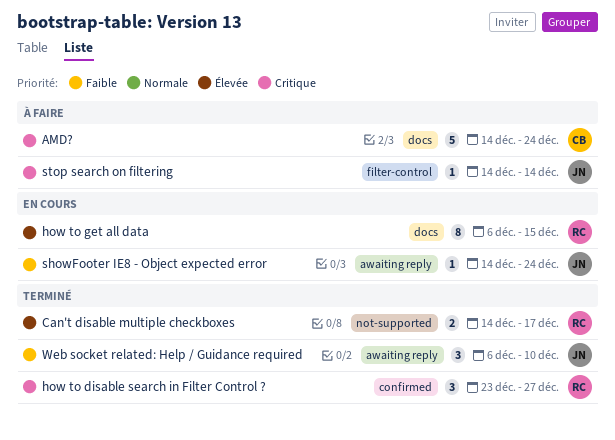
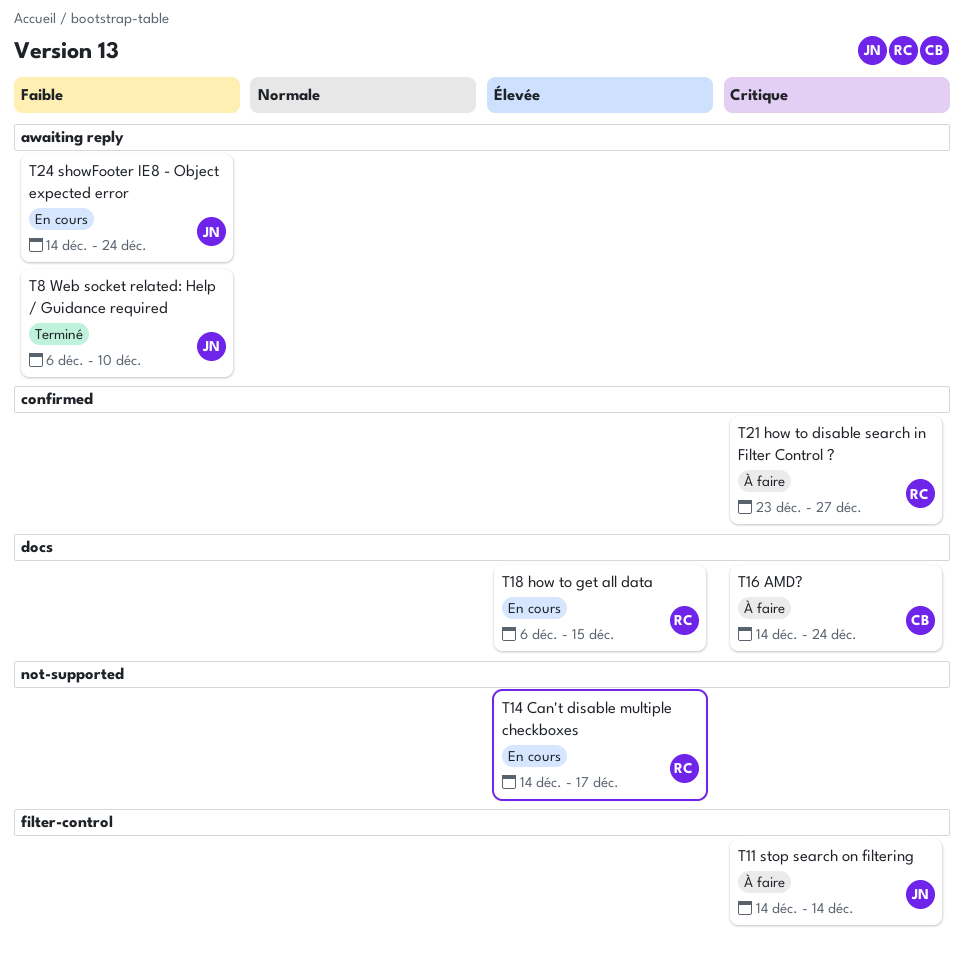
Can't disable multiple checkboxes, status: Terminé -> En cours
how to disable search in Filter Control ?, status: Terminé -> À faire

